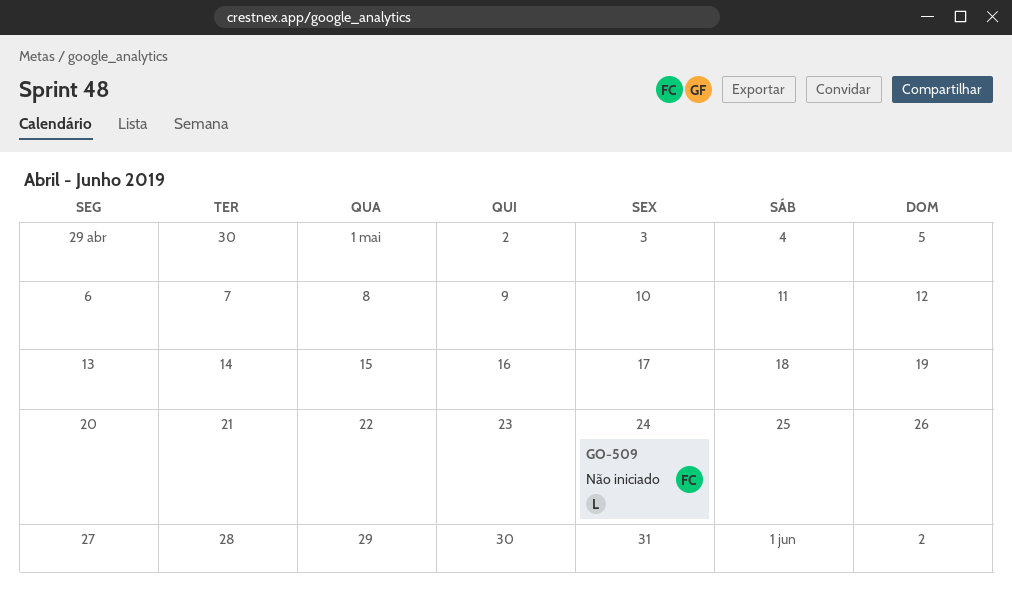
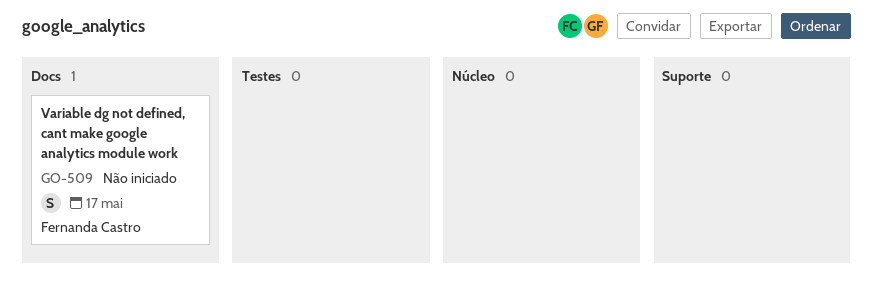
GO-509, estimate: L -> S
GO-509, due: May 24 -> May 17

